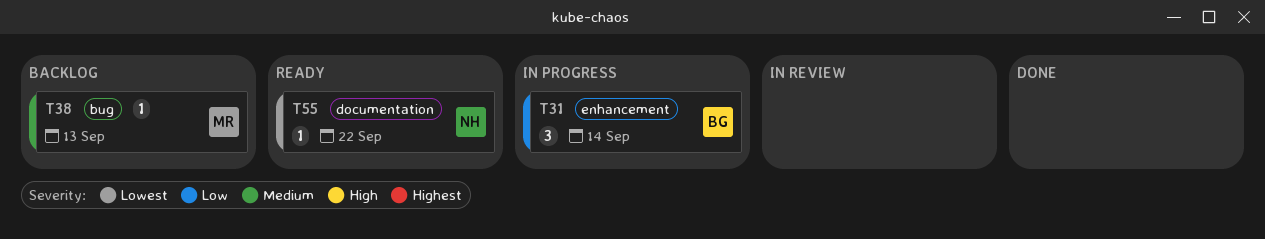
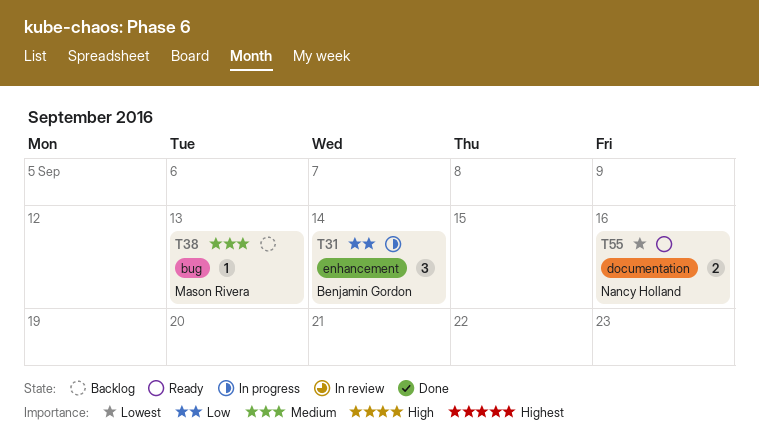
T55, estimate: 1 -> 2
T55, due: Sep 22 -> Sep 16

